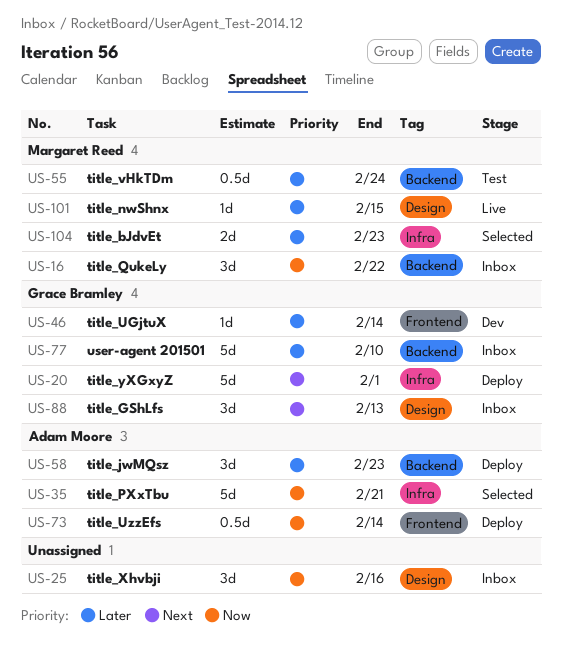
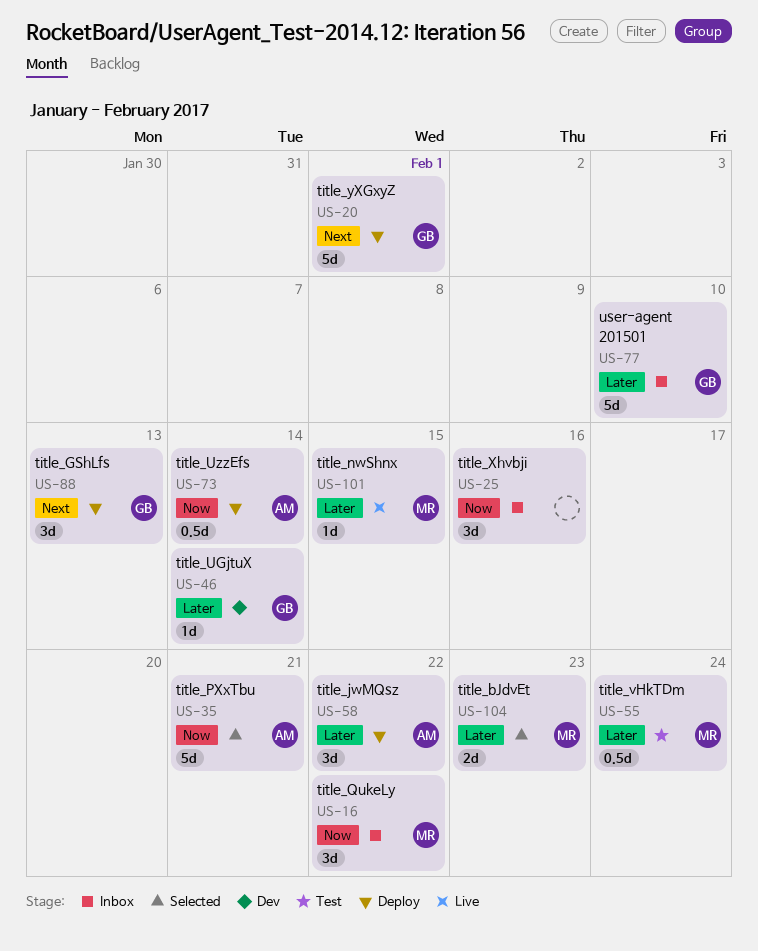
US-58, due: Feb 23 -> Feb 22
US-88, status: Inbox -> Deploy

